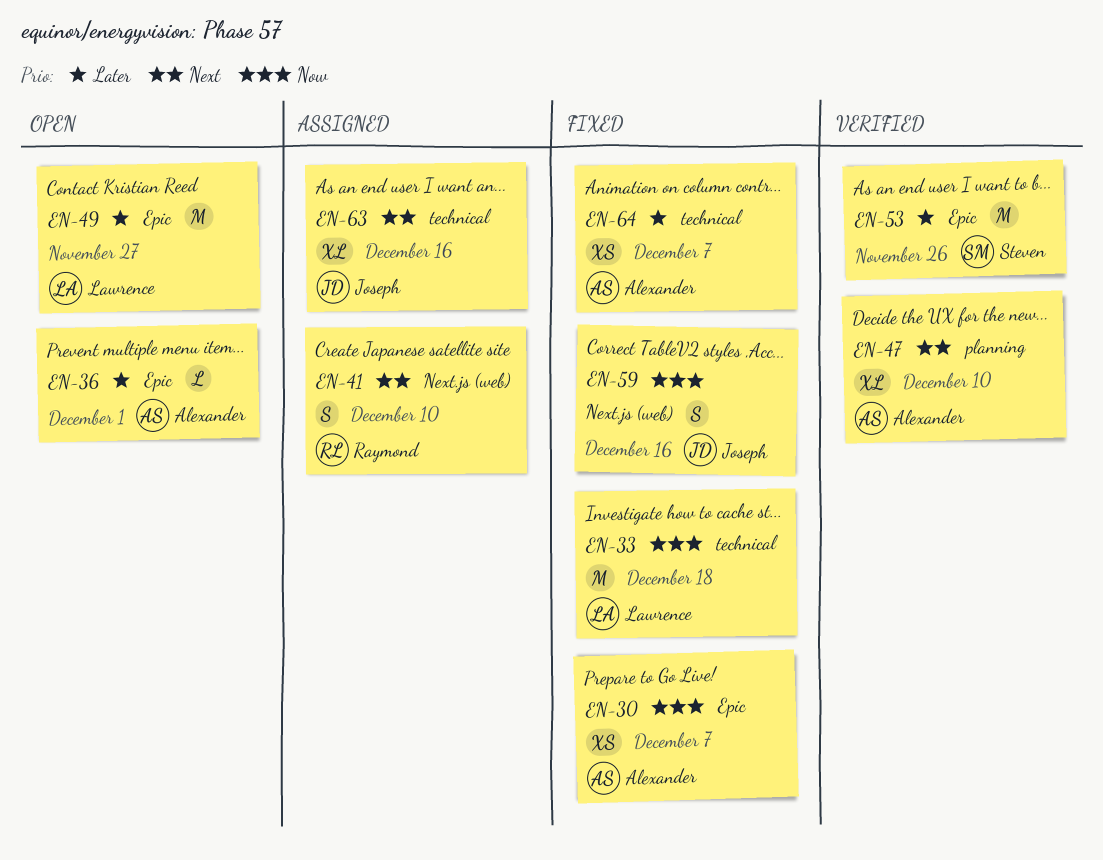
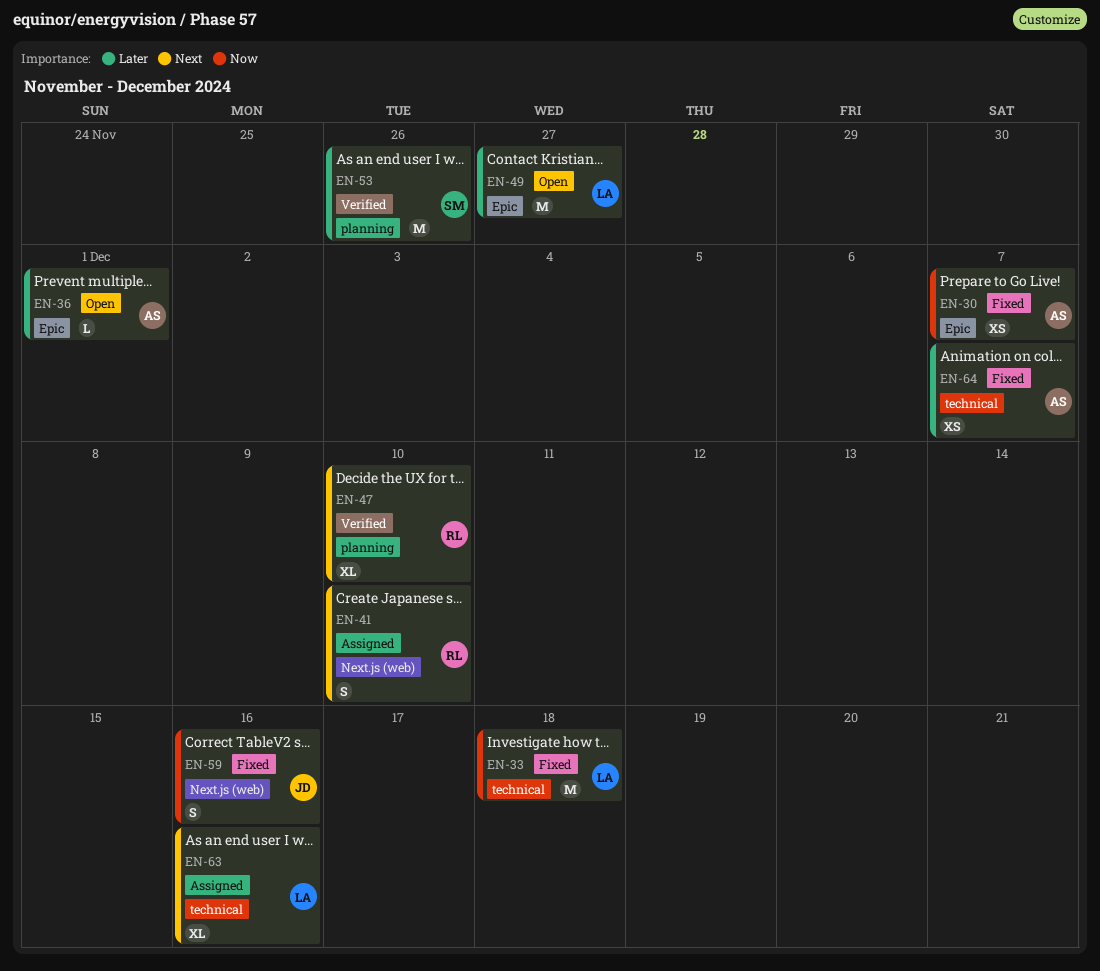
EN-47, owner: Alexander -> Raymond
EN-53, label: Epic -> planning
EN-63, owner: Joseph -> Lawrence

